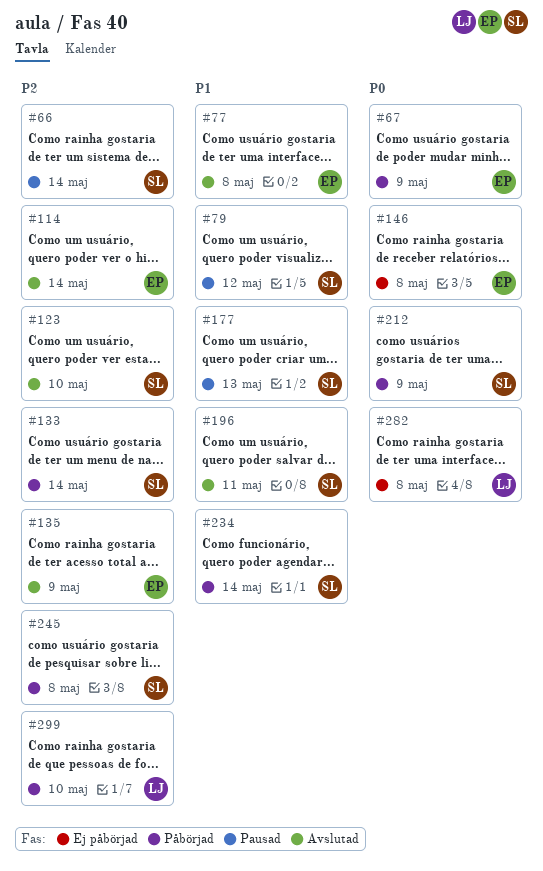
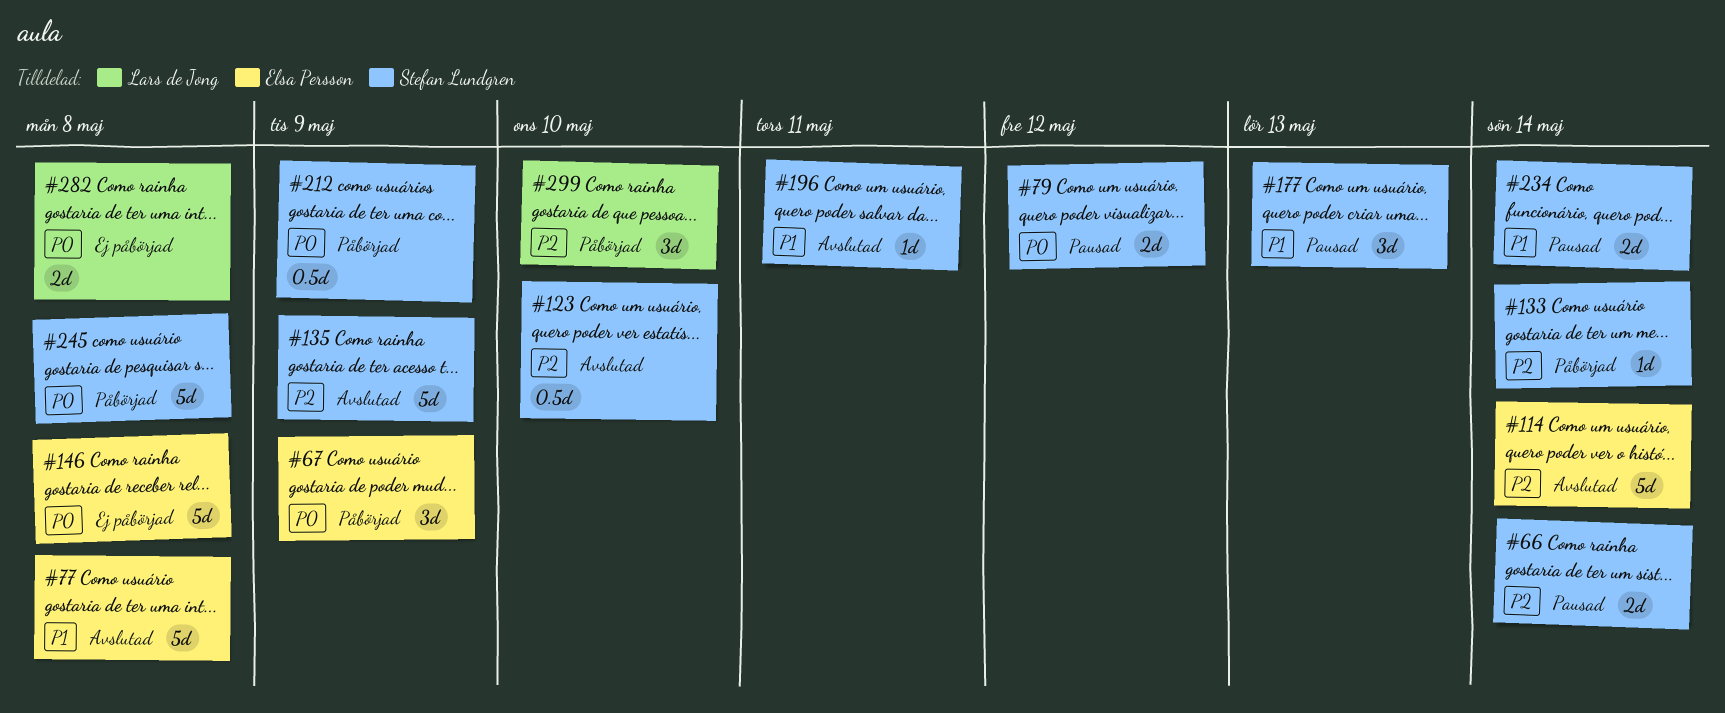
#79, priority: P1 -> P0
#135, owner: Elsa Persson -> Stefan Lundgren
#234, status: Påbörjad -> Pausad
#245, priority: P2 -> P0

